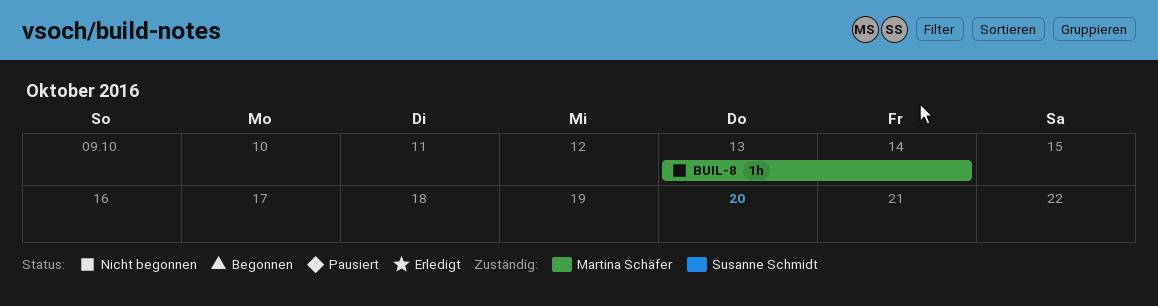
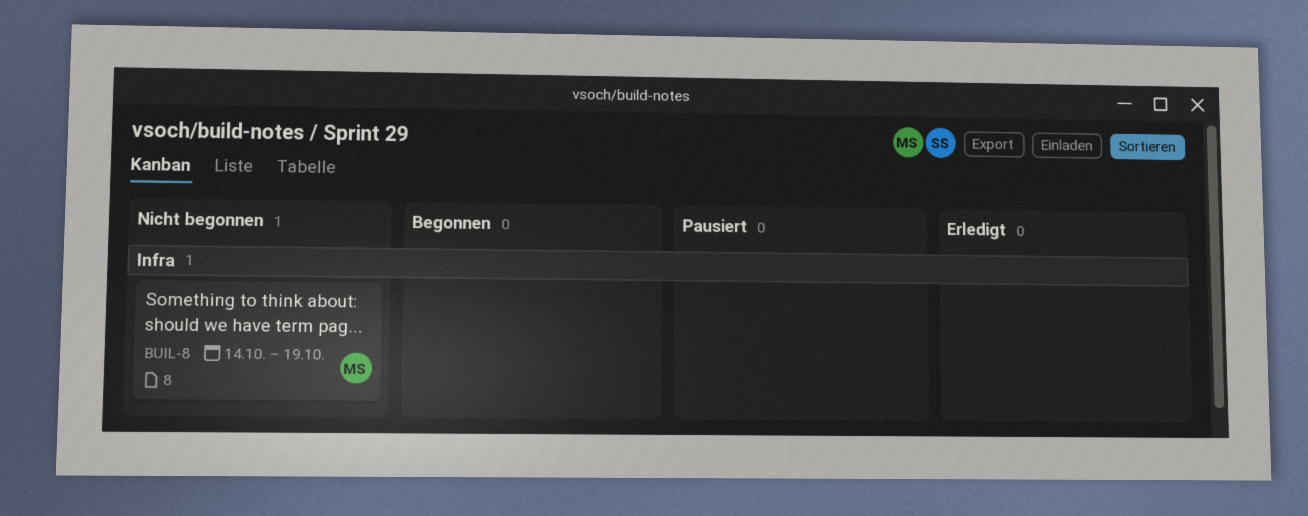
BUIL-8, start: Oct 13 -> Oct 14
BUIL-8, due: Oct 14 -> Oct 19

